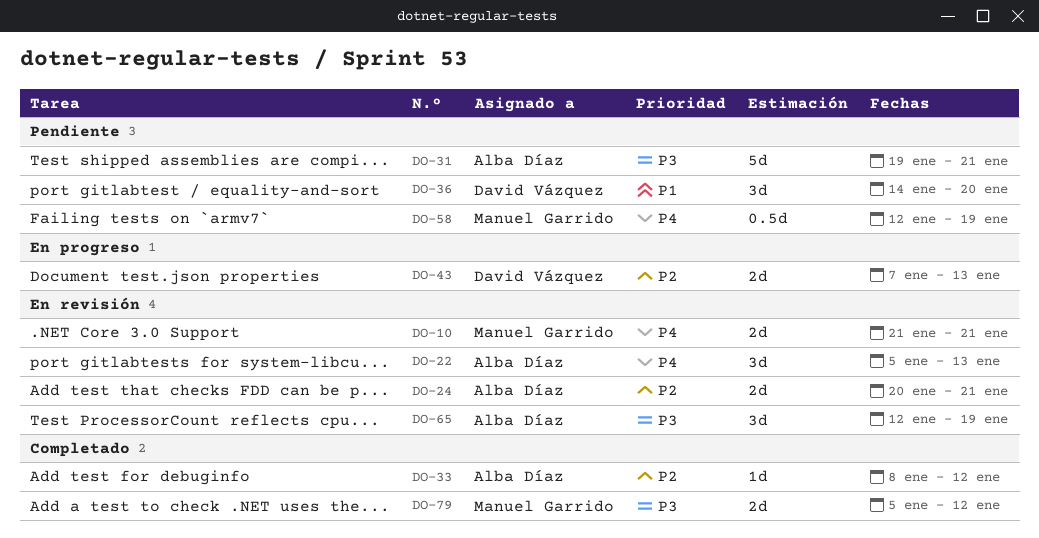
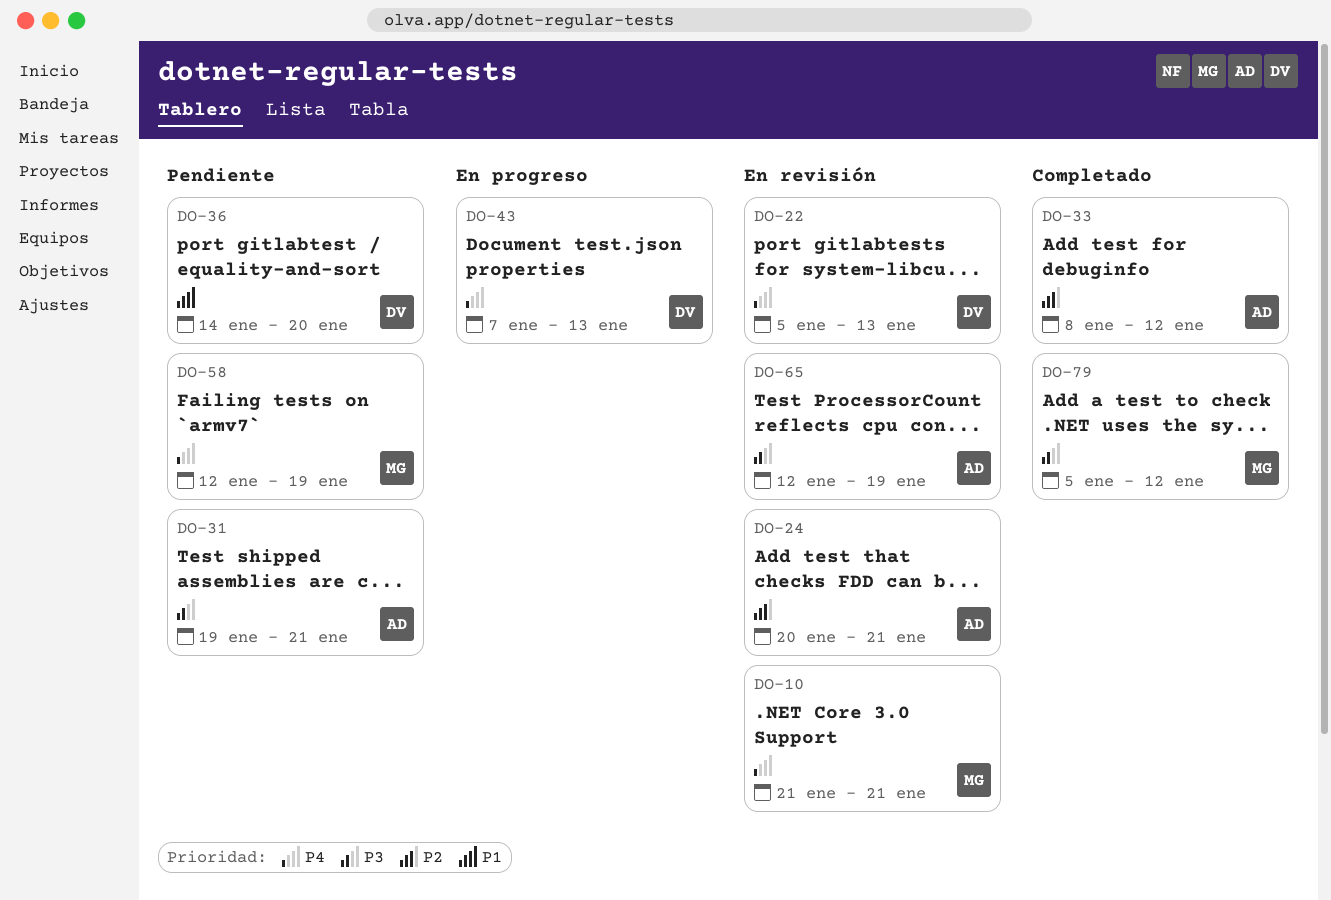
DO-22, owner: Alba Díaz -> David Vázquez
DO-43, priority: P2 -> P4

